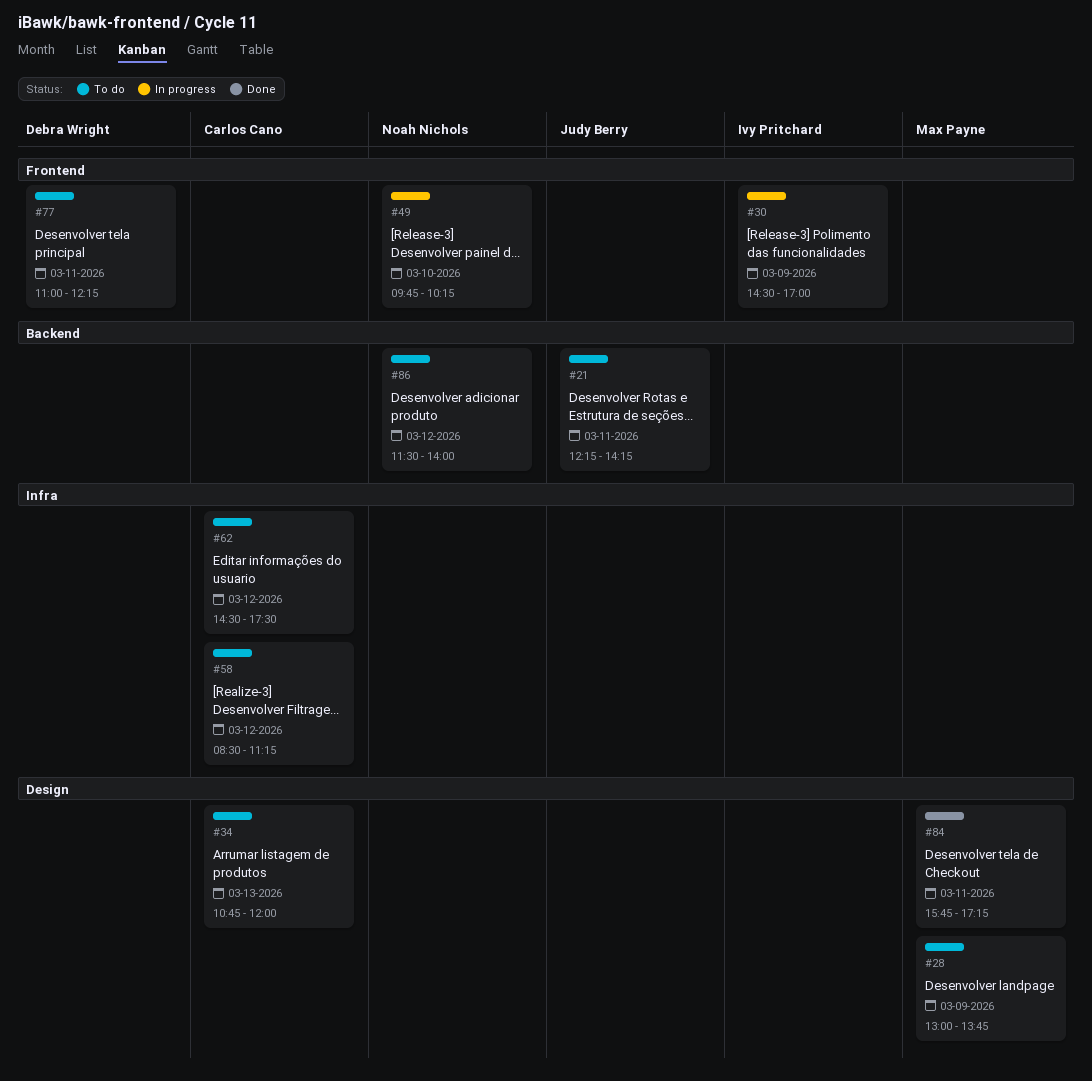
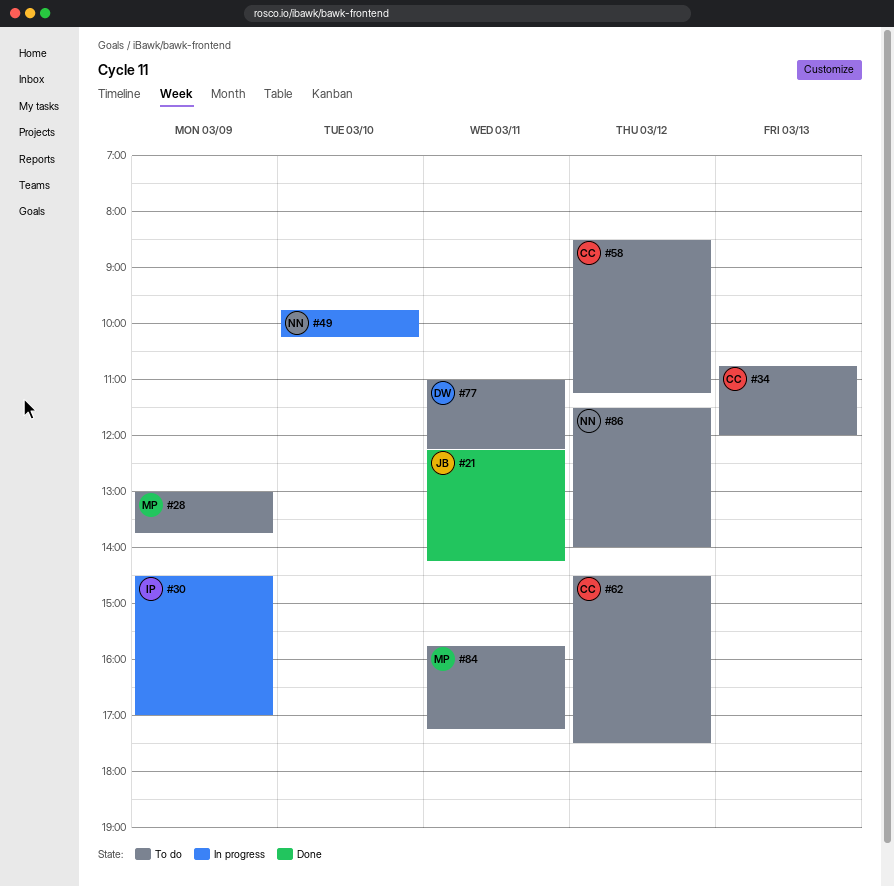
#21, status: To do -> Done
#84, status: Done -> To do

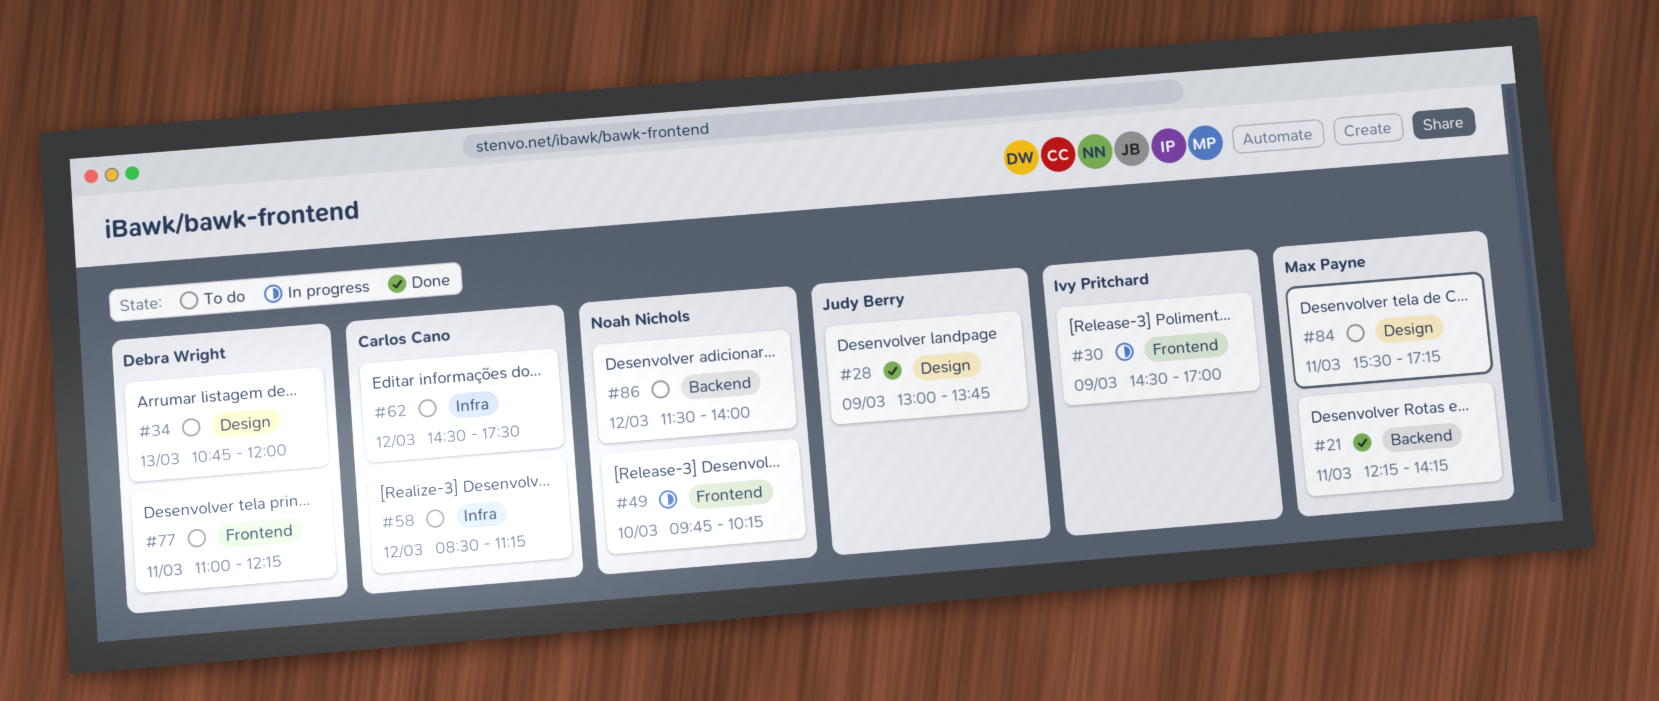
#21, owner: Judy Berry -> Max Payne
#28, status: To do -> Done
#28, owner: Max Payne -> Judy Berry
#34, owner: Carlos Cano -> Debra Wright
#84, begins: 15:45 -> 15:30

